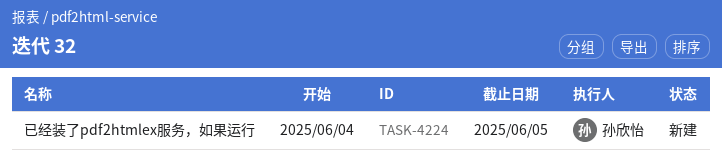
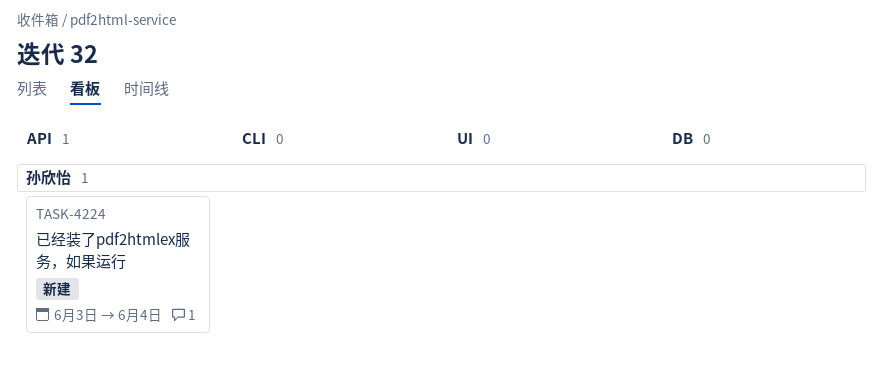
TASK-4224, start: Jun 4 -> Jun 3
TASK-4224, due: Jun 5 -> Jun 4

